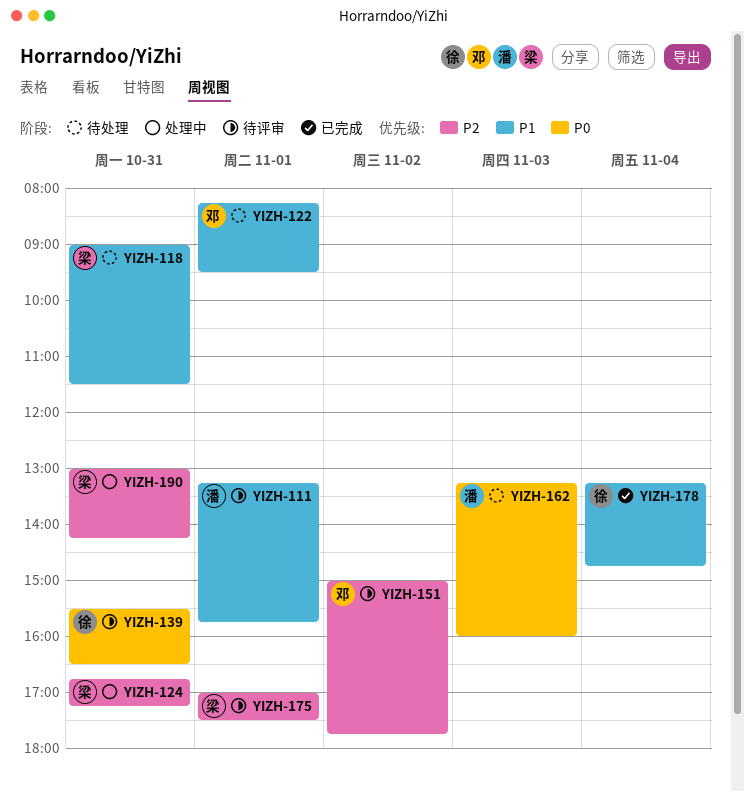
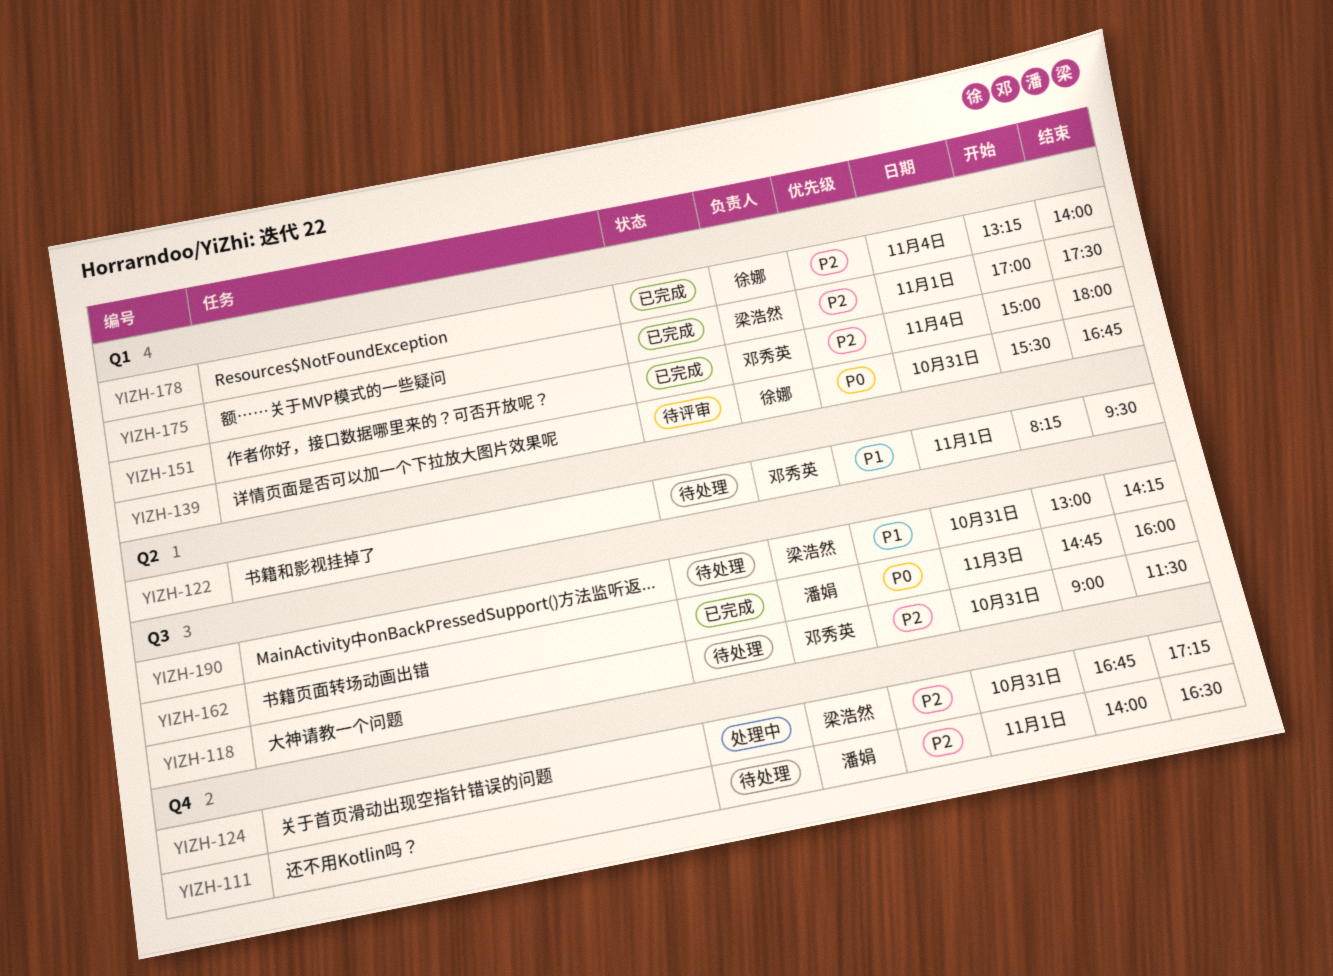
YIZH-111, status: 待评审 -> 待处理
YIZH-111, priority: P1 -> P2
YIZH-111, begins: 13:15 -> 14:00
YIZH-111, ends: 15:45 -> 16:30
YIZH-118, owner: 梁浩然 -> 邓秀英
YIZH-118, priority: P1 -> P2
YIZH-139, ends: 16:30 -> 16:45
YIZH-151, status: 待评审 -> 已完成
YIZH-151, day: Nov 2 -> Nov 4
YIZH-151, ends: 17:45 -> 18:00
YIZH-162, status: 待处理 -> 已完成
YIZH-162, begins: 13:15 -> 14:45
YIZH-175, status: 待评审 -> 已完成
YIZH-178, priority: P1 -> P2
YIZH-178, ends: 14:45 -> 14:00
YIZH-190, status: 处理中 -> 待处理
YIZH-190, priority: P2 -> P1

